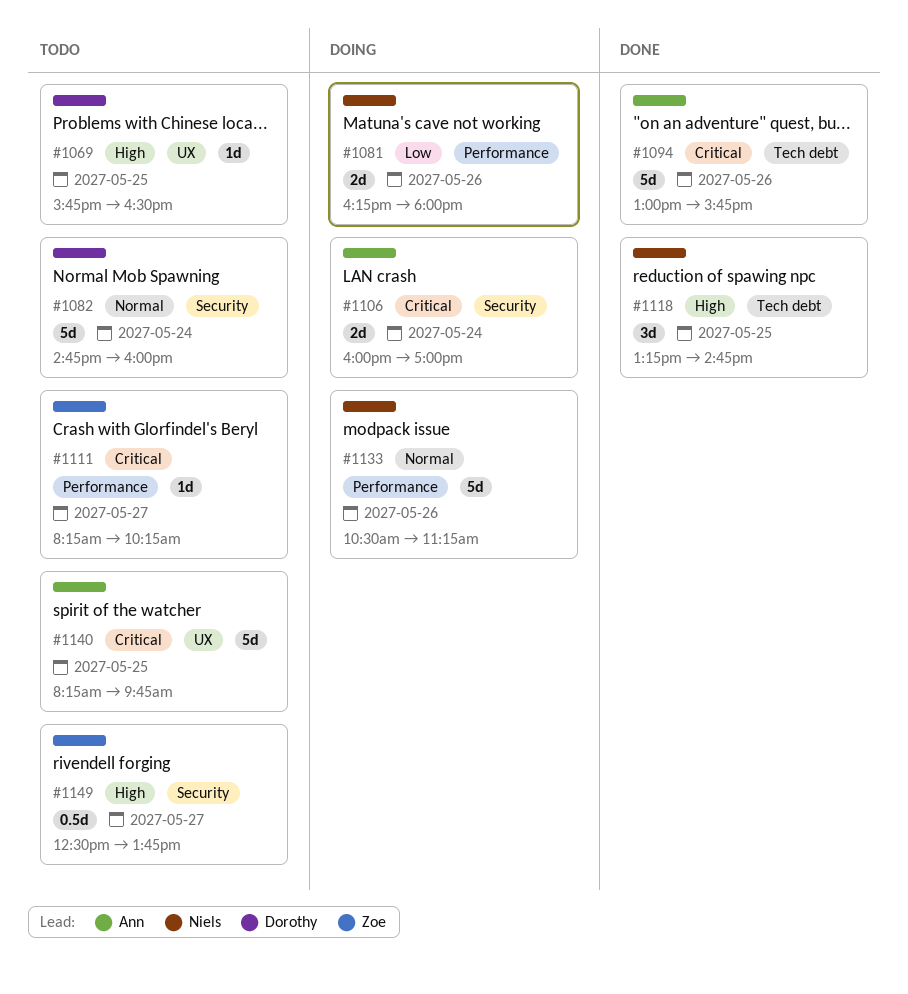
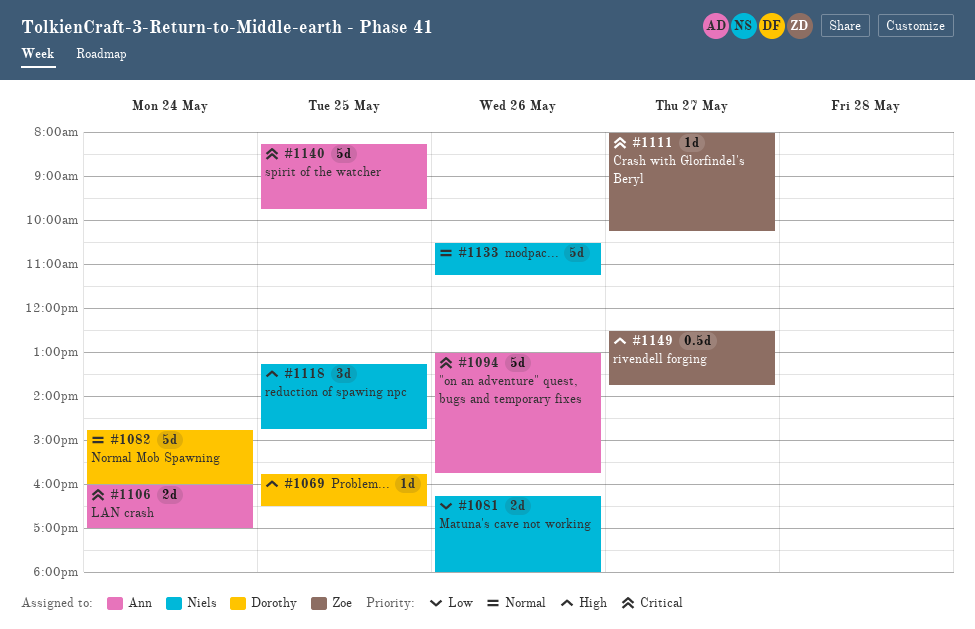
#1111, begins: 08:15 -> 08:00

